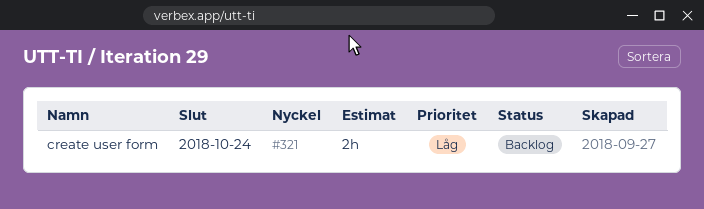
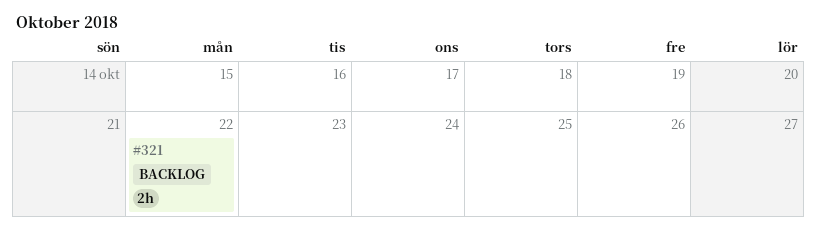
#321, due: Oct 24 -> Oct 22

